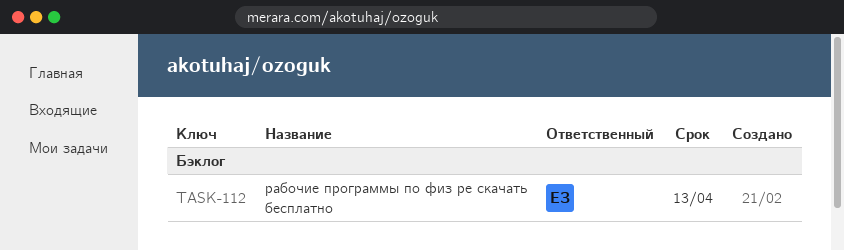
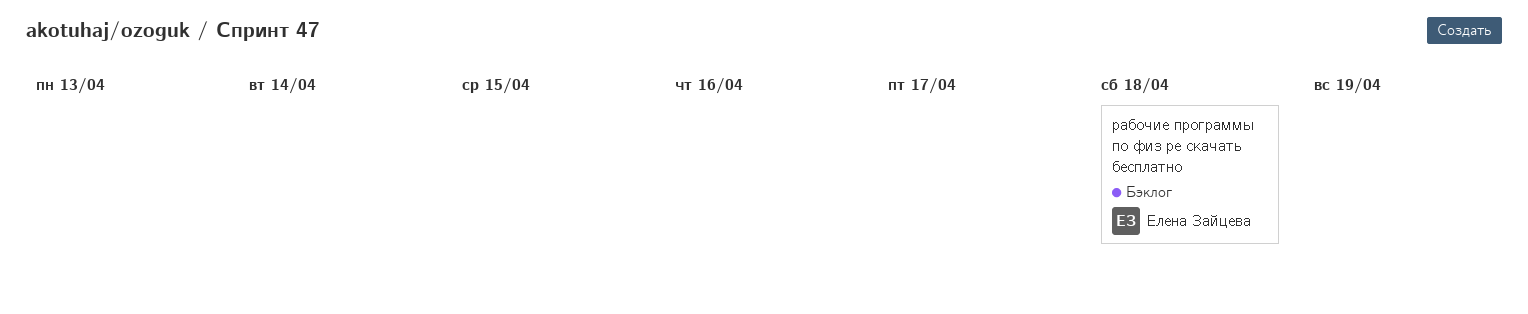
рабочие программы по физ ре скачать бесплатно, due: Apr 13 -> Apr 18

